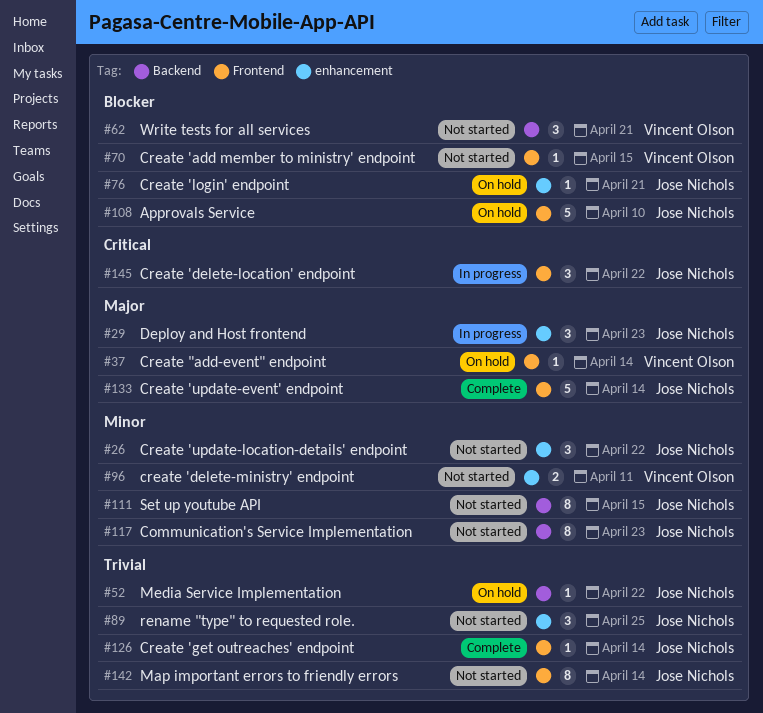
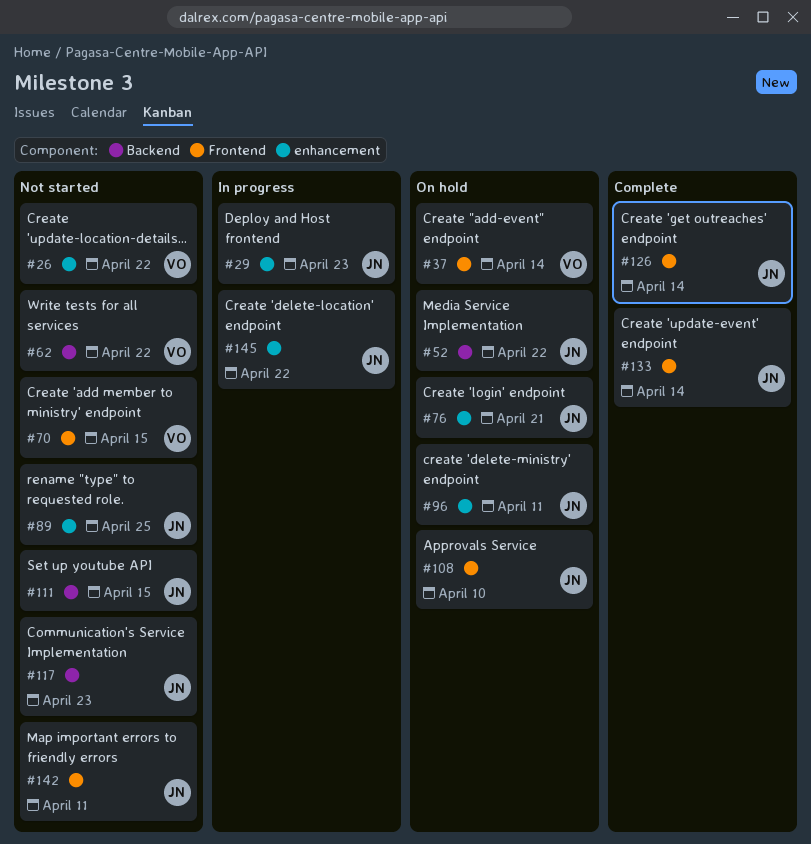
#26, owner: Jose Nichols -> Vincent Olson
#62, due: Apr 21 -> Apr 22
#96, status: Not started -> On hold
#96, owner: Vincent Olson -> Jose Nichols
#142, due: Apr 14 -> Apr 11
#145, label: Frontend -> enhancement

